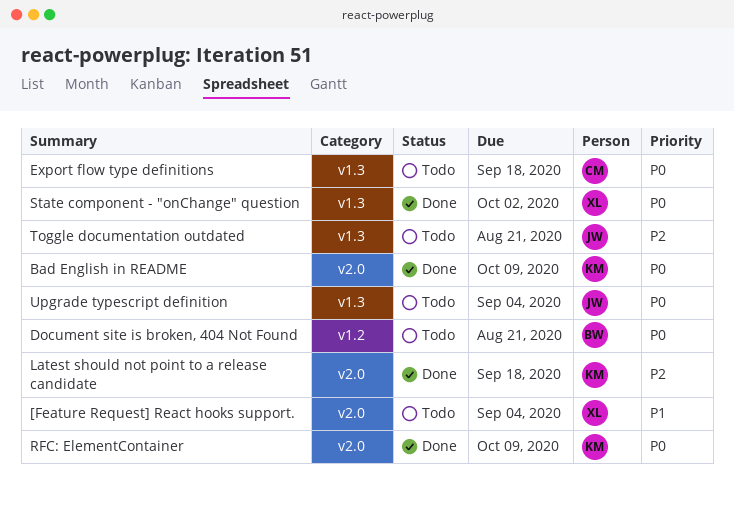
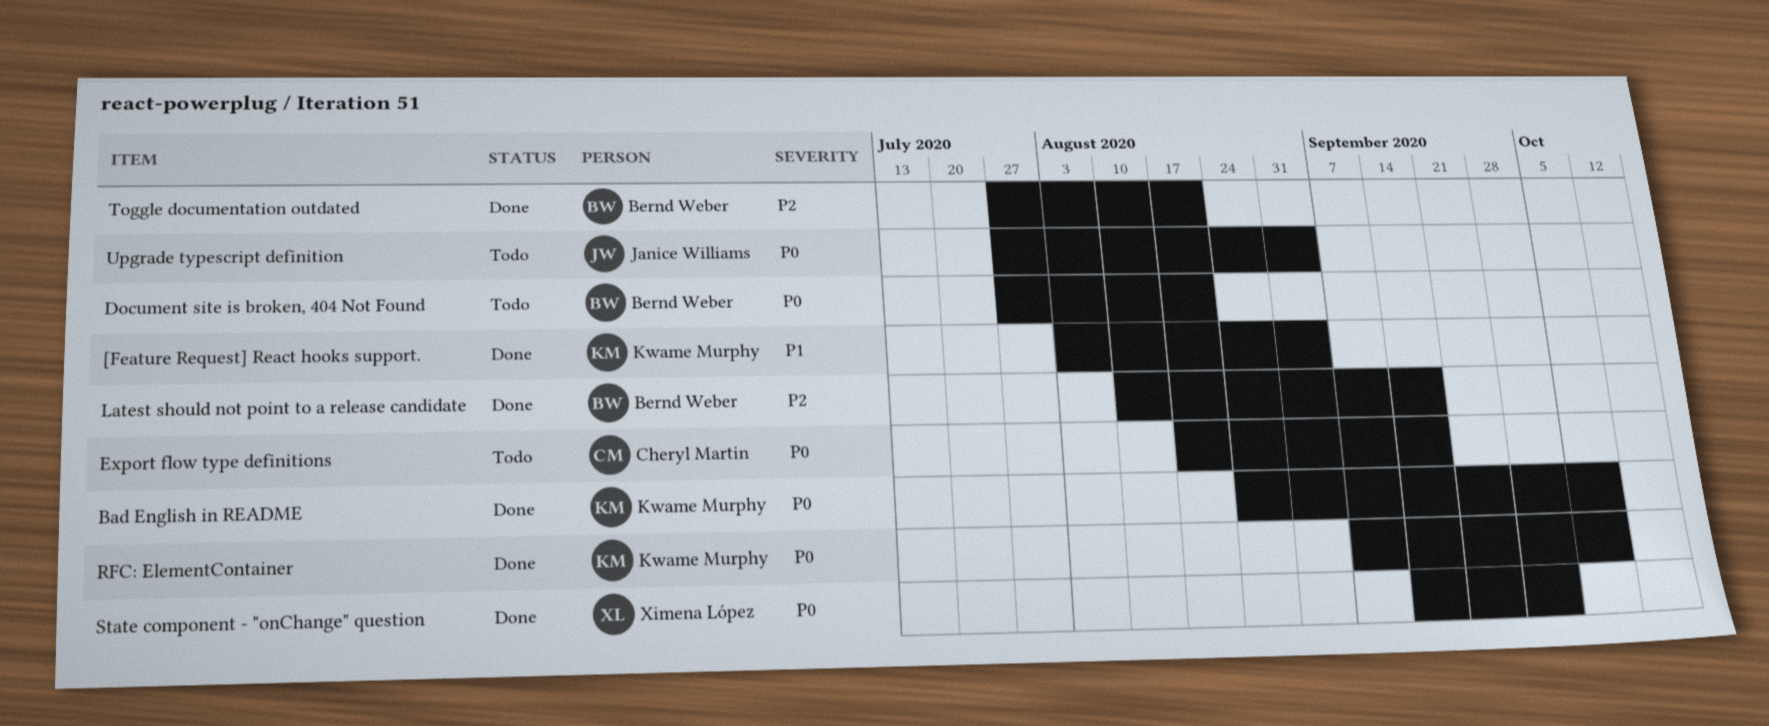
[Feature Request] React hooks support., status: Todo -> Done
[Feature Request] React hooks support., owner: Ximena López -> Kwame Murphy
Latest should not point to a release candidate, owner: Kwame Murphy -> Bernd Weber
Toggle documentation outdated, status: Todo -> Done
Toggle documentation outdated, owner: Janice Williams -> Bernd Weber

